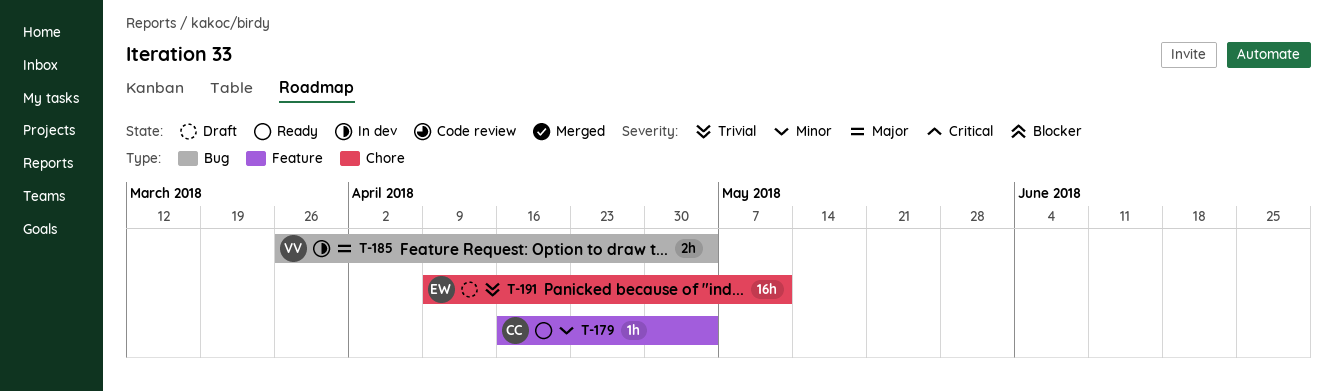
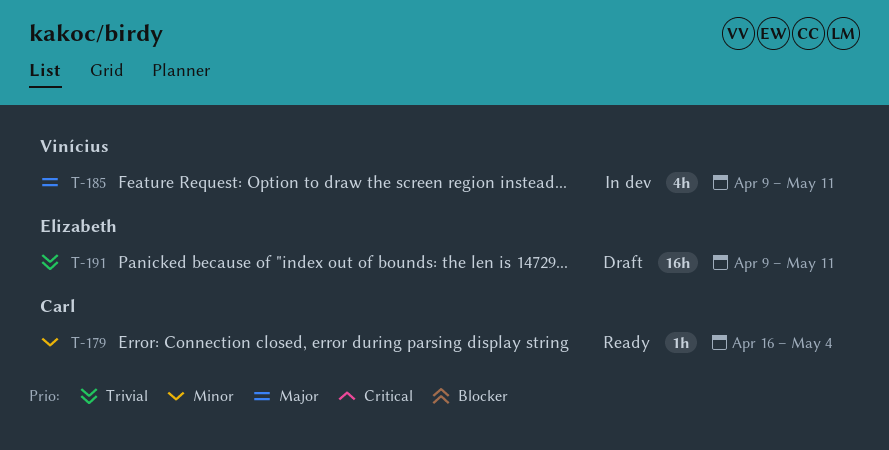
T-185, estimate: 2h -> 4h
T-185, start: Mar 26 -> Apr 9
T-185, due: May 4 -> May 11

